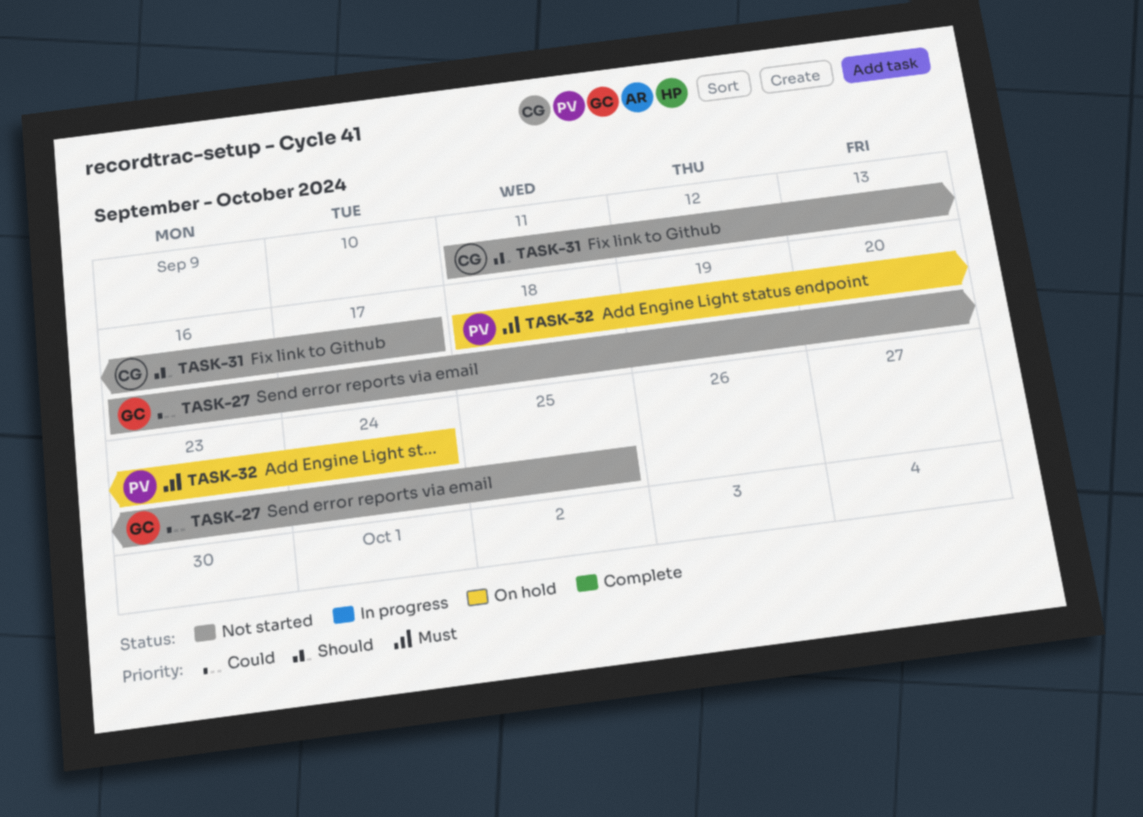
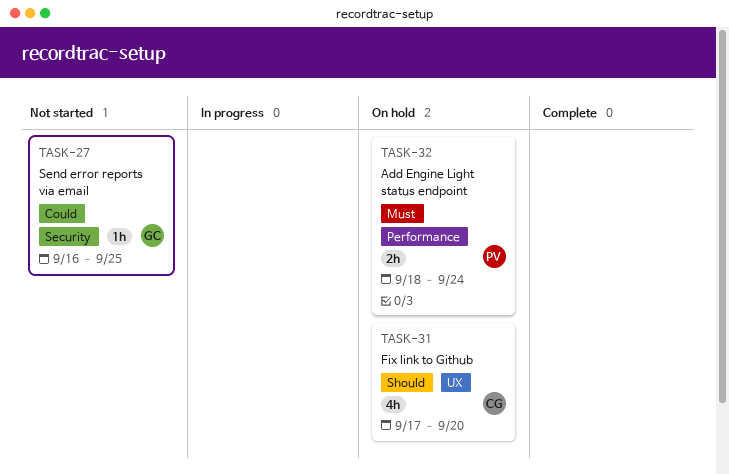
TASK-31, status: Not started -> On hold
TASK-31, start: Sep 11 -> Sep 17
TASK-31, due: Sep 17 -> Sep 20

